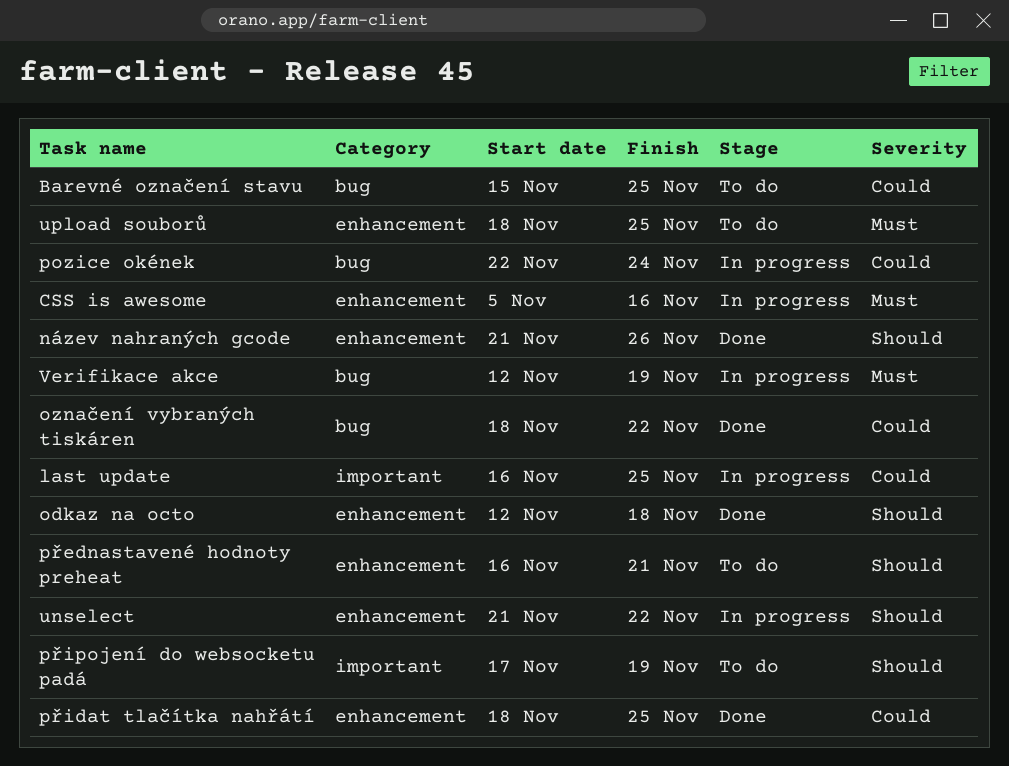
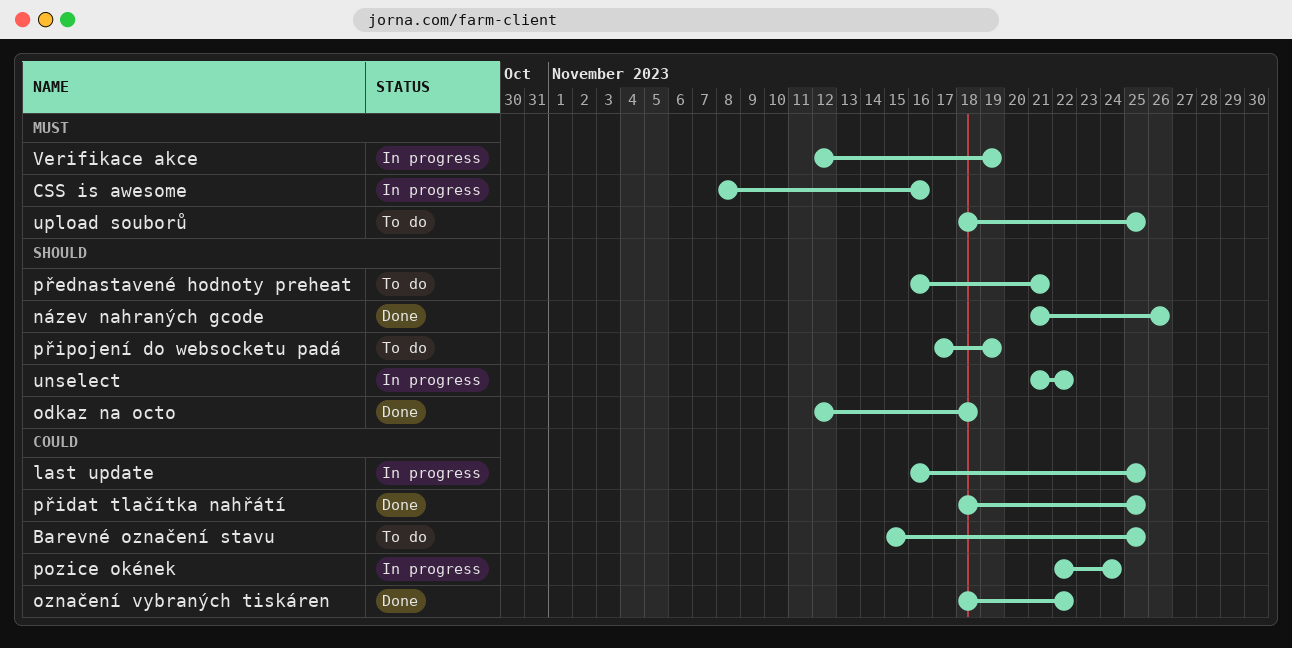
CSS is awesome, start: Nov 5 -> Nov 8

